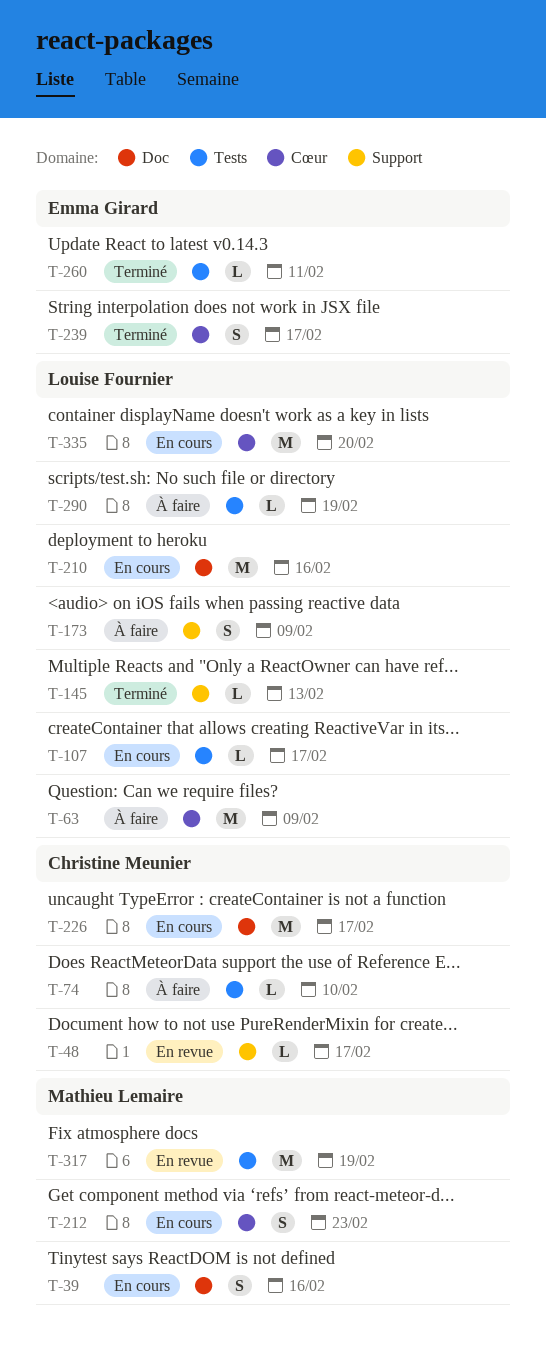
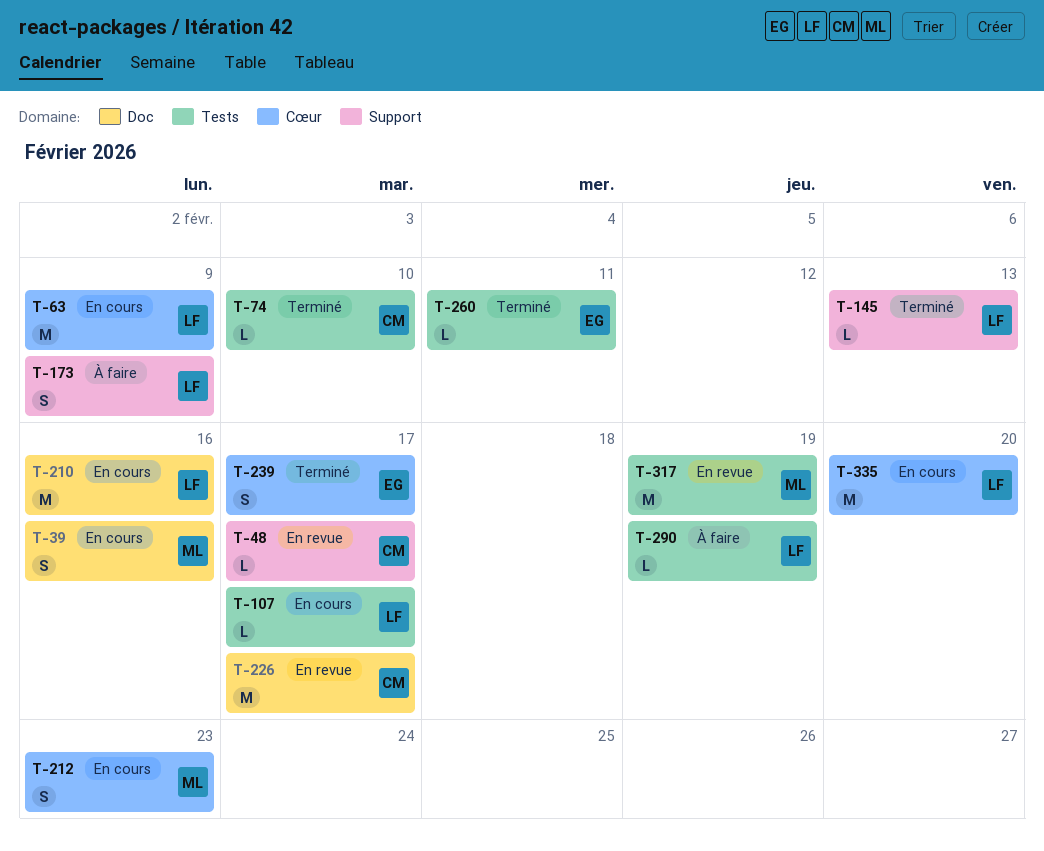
T-63, status: À faire -> En cours
T-74, status: À faire -> Terminé
T-226, status: En cours -> En revue

